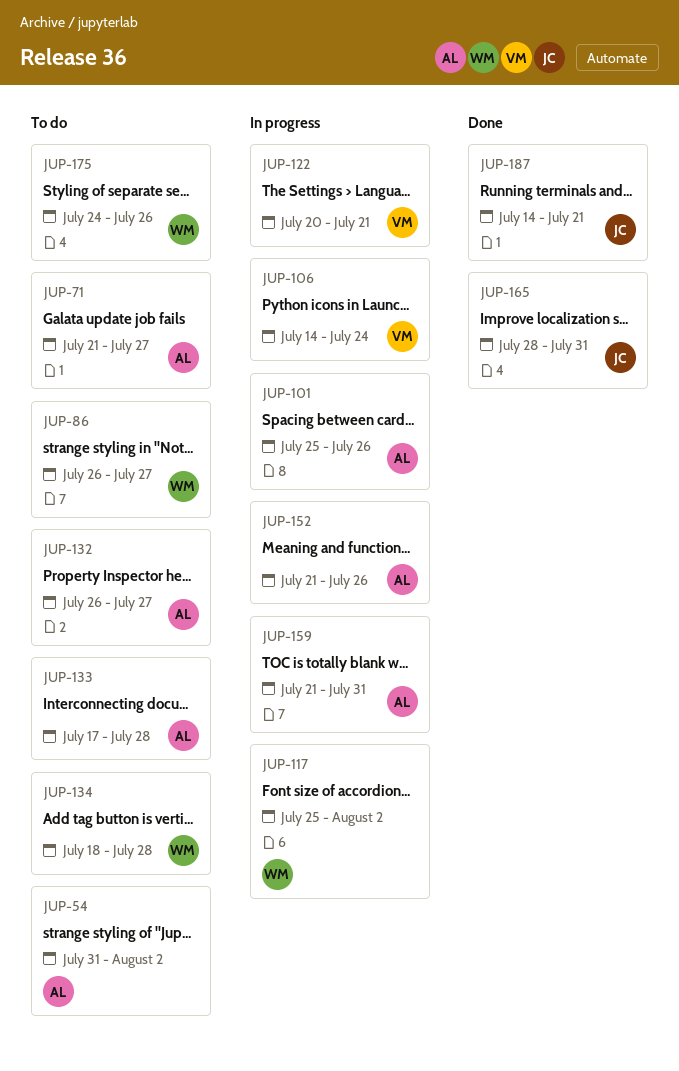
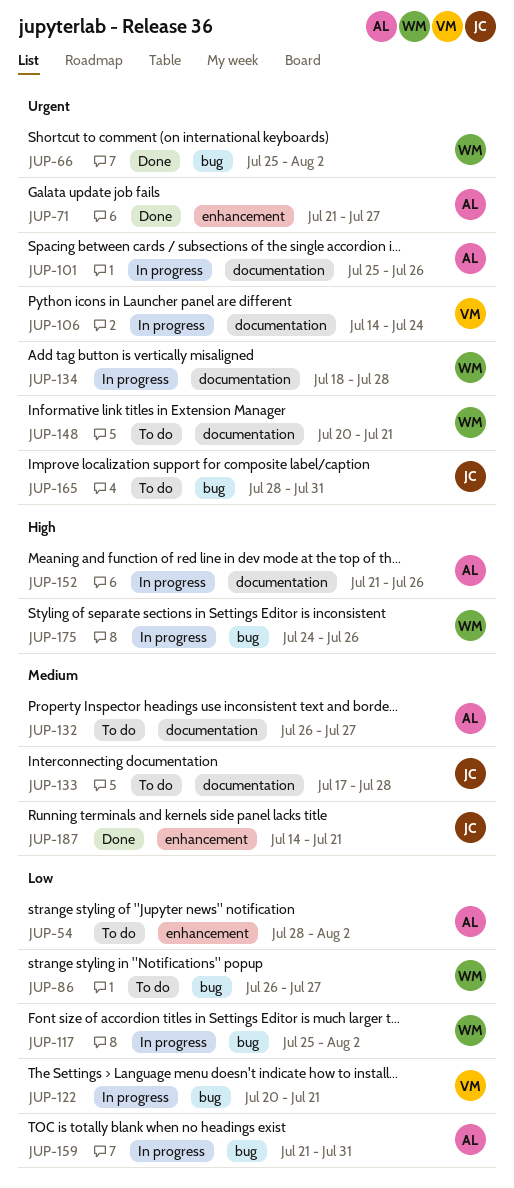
JUP-54, start: Jul 31 -> Jul 28
JUP-66: none -> present
JUP-71, status: To do -> Done
JUP-133, owner: AL -> JC
JUP-134, status: To do -> In progress
JUP-148: none -> present
JUP-165, status: Done -> To do
JUP-175, status: To do -> In progress

